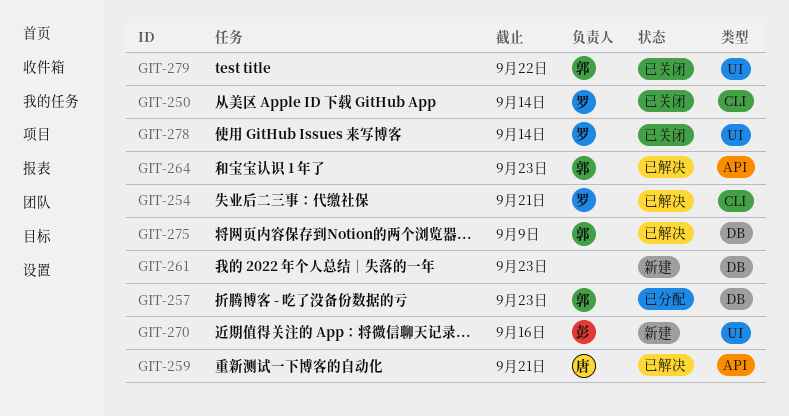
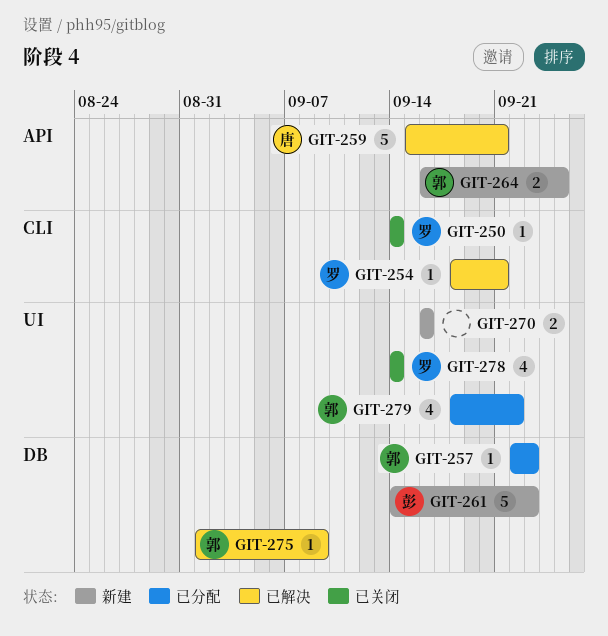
GIT-261, owner: none -> 彭
GIT-264, status: 已解决 -> 新建
GIT-264, due: Sep 23 -> Sep 25
GIT-270, owner: 彭 -> none
GIT-279, status: 已关闭 -> 已分配

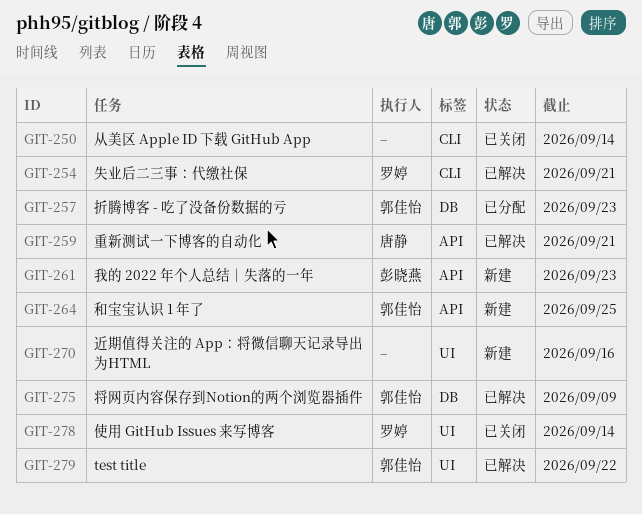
GIT-250, owner: 罗婷 -> none
GIT-261, label: DB -> API
GIT-279, status: 已分配 -> 已解决

